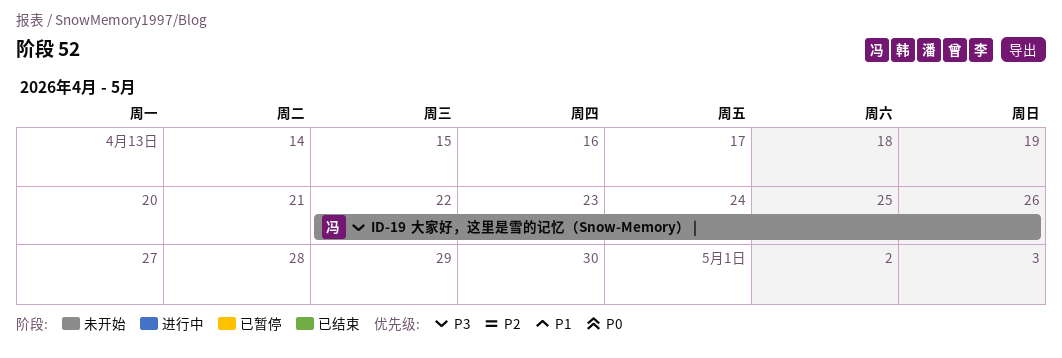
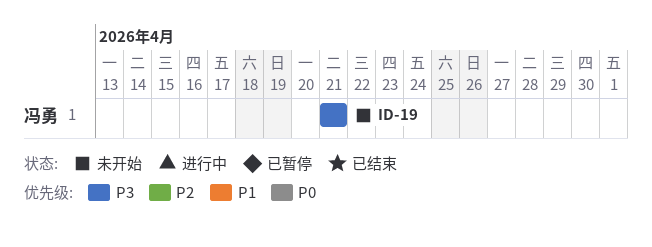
ID-19, start: Apr 22 -> Apr 21
ID-19, due: Apr 26 -> Apr 21

